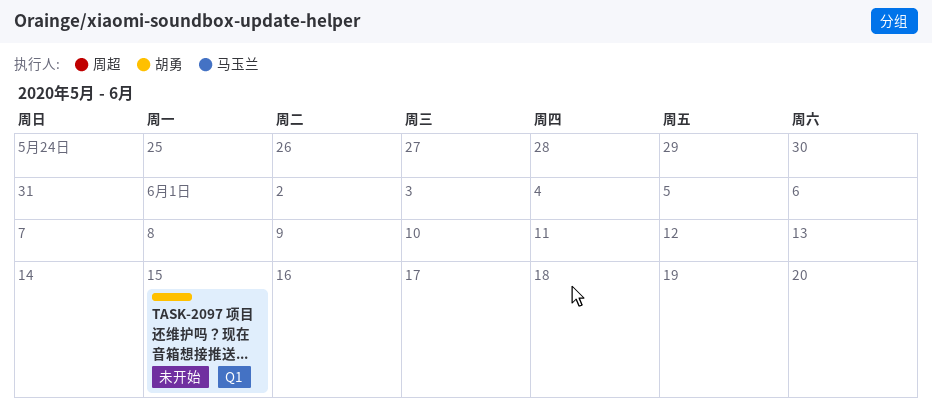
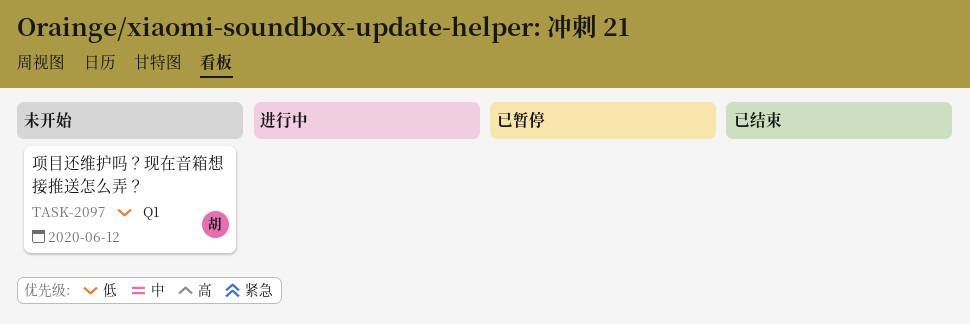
TASK-2097, due: Jun 15 -> Jun 12

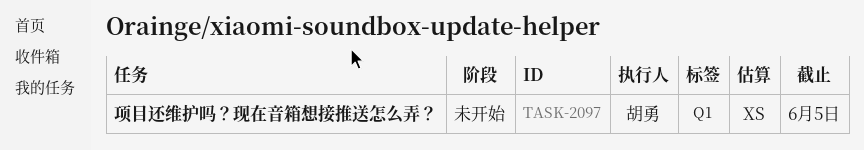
TASK-2097, due: Jun 12 -> Jun 5

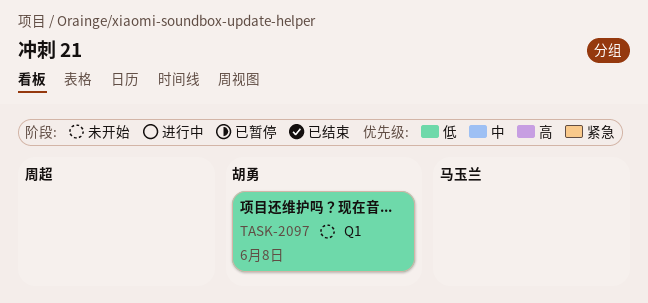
TASK-2097, due: Jun 5 -> Jun 8

